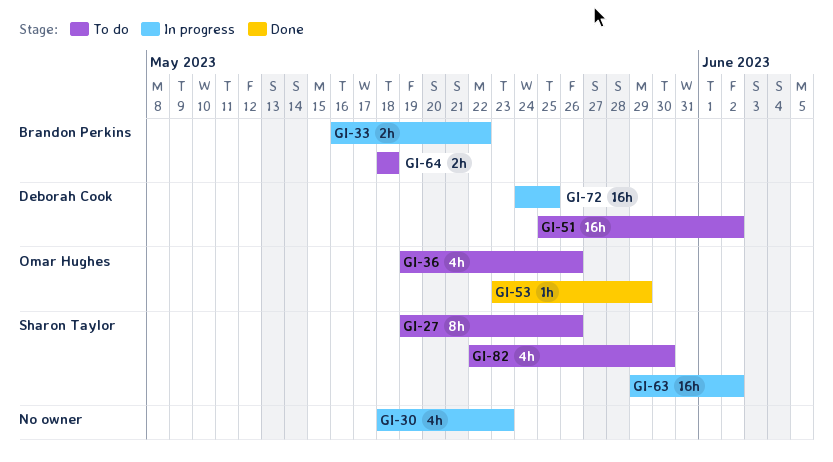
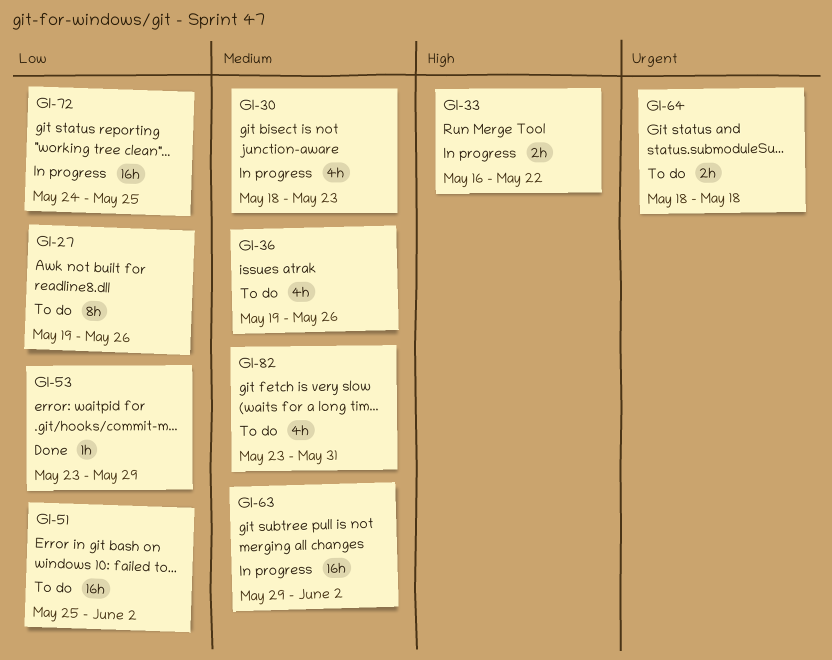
GI-82, start: May 22 -> May 23
GI-82, due: May 30 -> May 31

